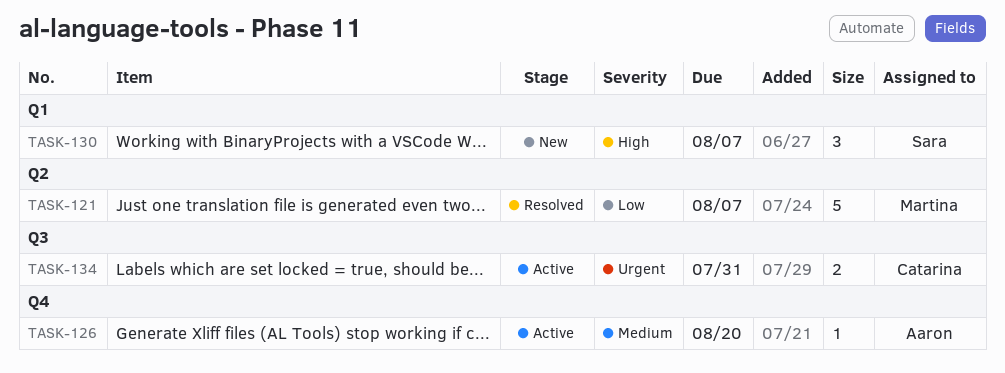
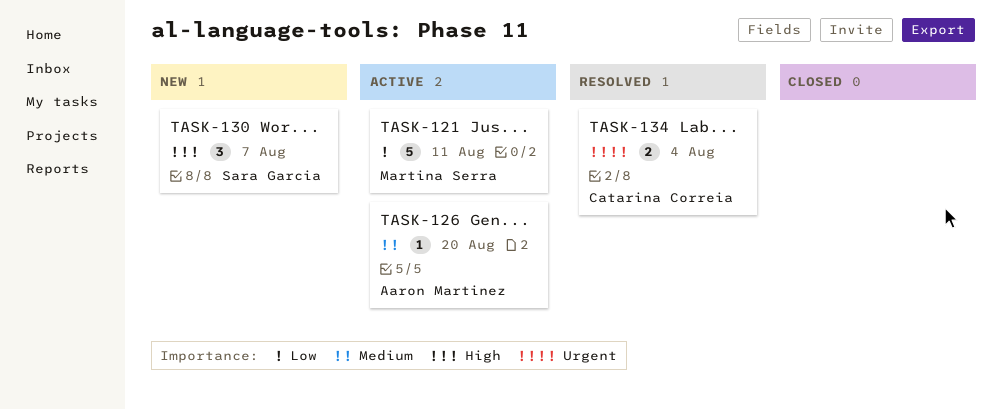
TASK-121, status: Resolved -> Active
TASK-121, due: Aug 7 -> Aug 11
TASK-134, status: Active -> Resolved
TASK-134, due: Jul 31 -> Aug 4

